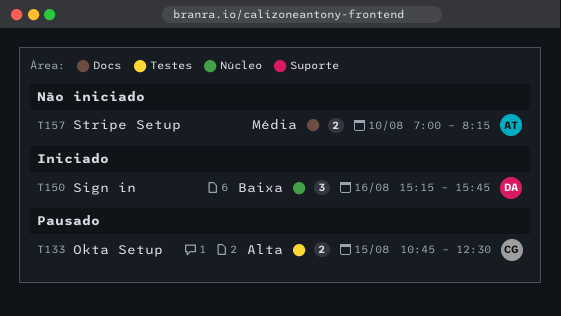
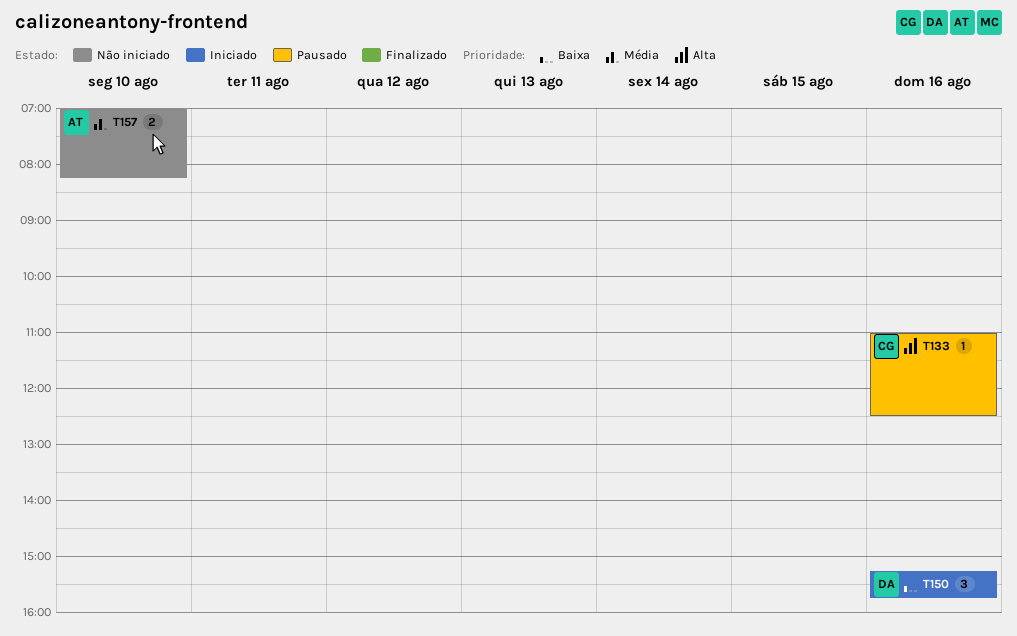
T133, estimate: 2 -> 1
T133, day: Aug 15 -> Aug 16
T133, begins: 10:45 -> 11:00

